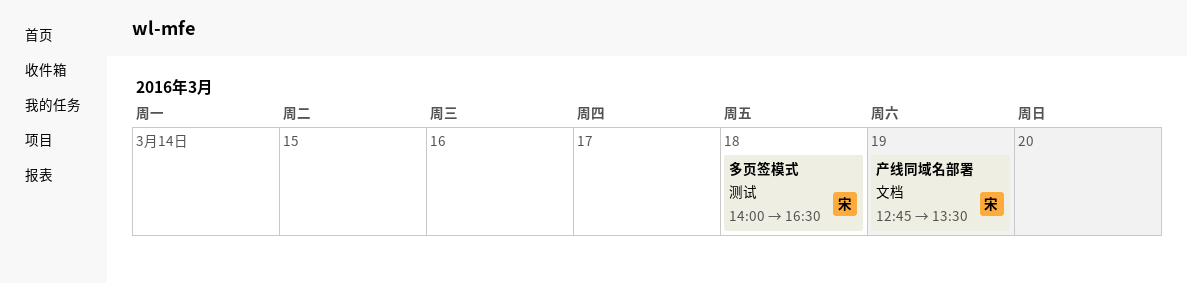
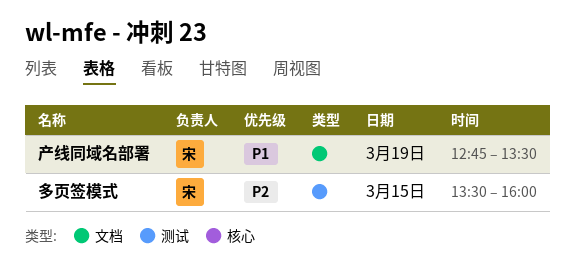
多页签模式, day: Mar 18 -> Mar 15
多页签模式, begins: 14:00 -> 13:30
多页签模式, ends: 16:30 -> 16:00

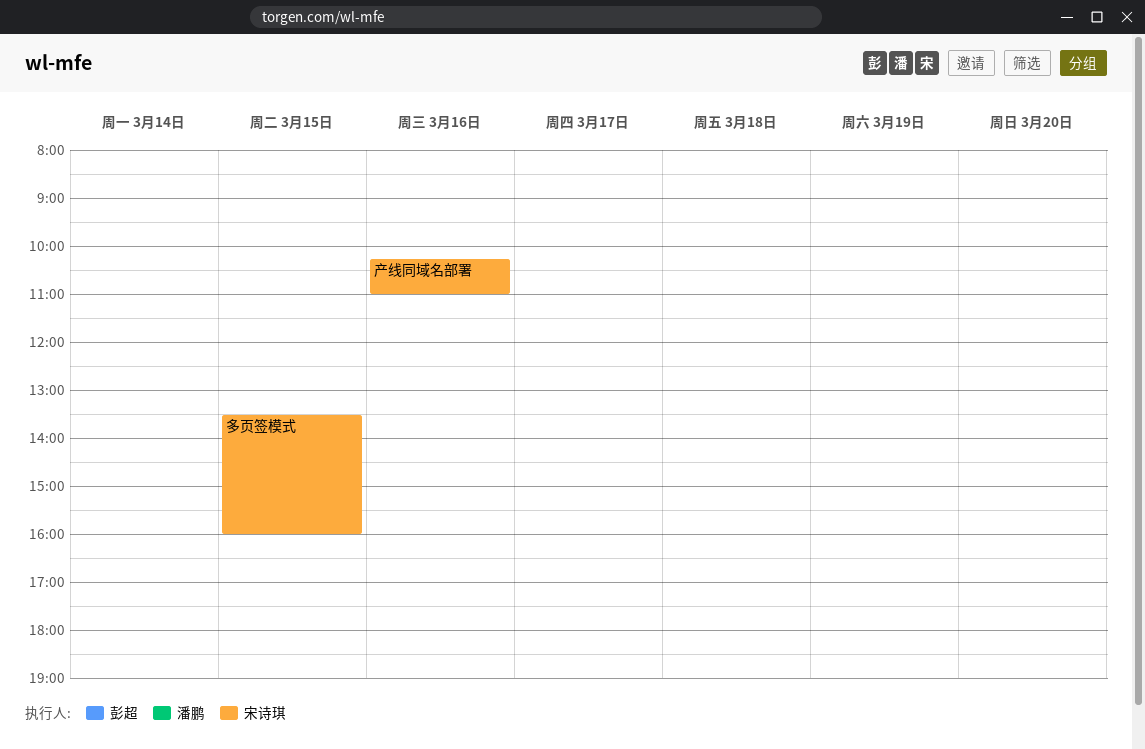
产线同域名部署, day: Mar 19 -> Mar 16
产线同域名部署, begins: 12:45 -> 10:15
产线同域名部署, ends: 13:30 -> 11:00

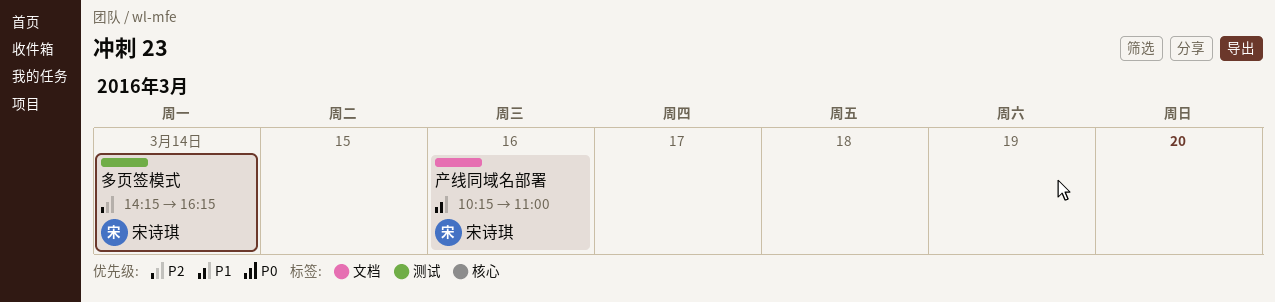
多页签模式, day: Mar 15 -> Mar 14
多页签模式, begins: 13:30 -> 14:15
多页签模式, ends: 16:00 -> 16:15

